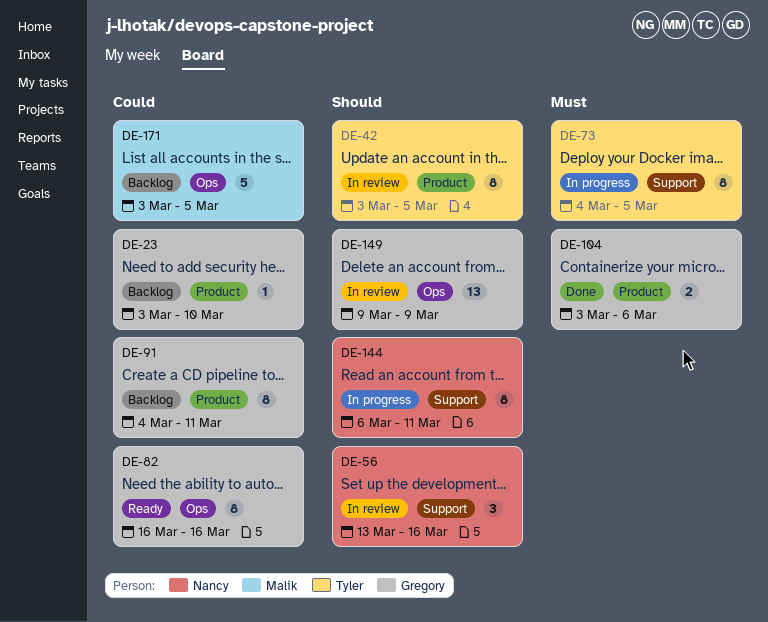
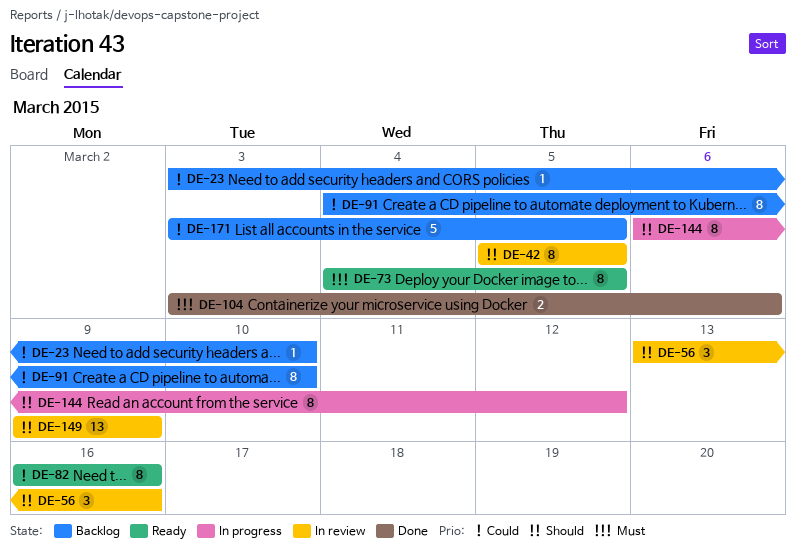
DE-42, start: Mar 3 -> Mar 5
DE-73, status: In progress -> Ready
DE-91, due: Mar 11 -> Mar 10
DE-144, due: Mar 11 -> Mar 12

